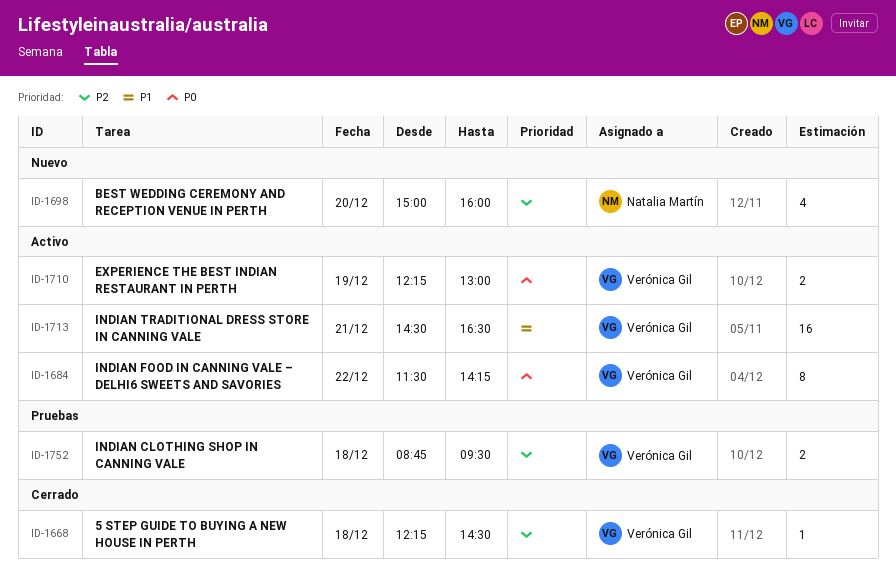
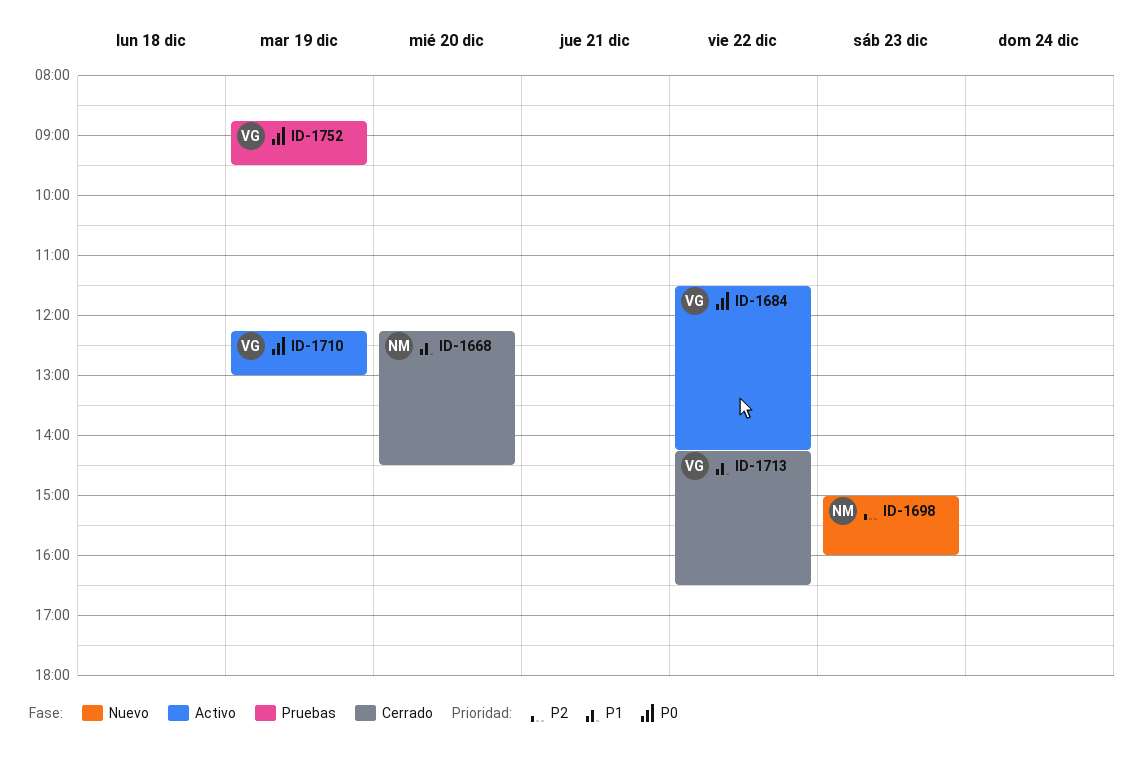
ID-1668, owner: Verónica Gil -> Natalia Martín
ID-1668, priority: P2 -> P1
ID-1668, day: Dec 18 -> Dec 20
ID-1698, day: Dec 20 -> Dec 23
ID-1713, status: Activo -> Cerrado
ID-1713, day: Dec 21 -> Dec 22
ID-1713, begins: 14:30 -> 14:15
ID-1752, priority: P2 -> P0
ID-1752, day: Dec 18 -> Dec 19

